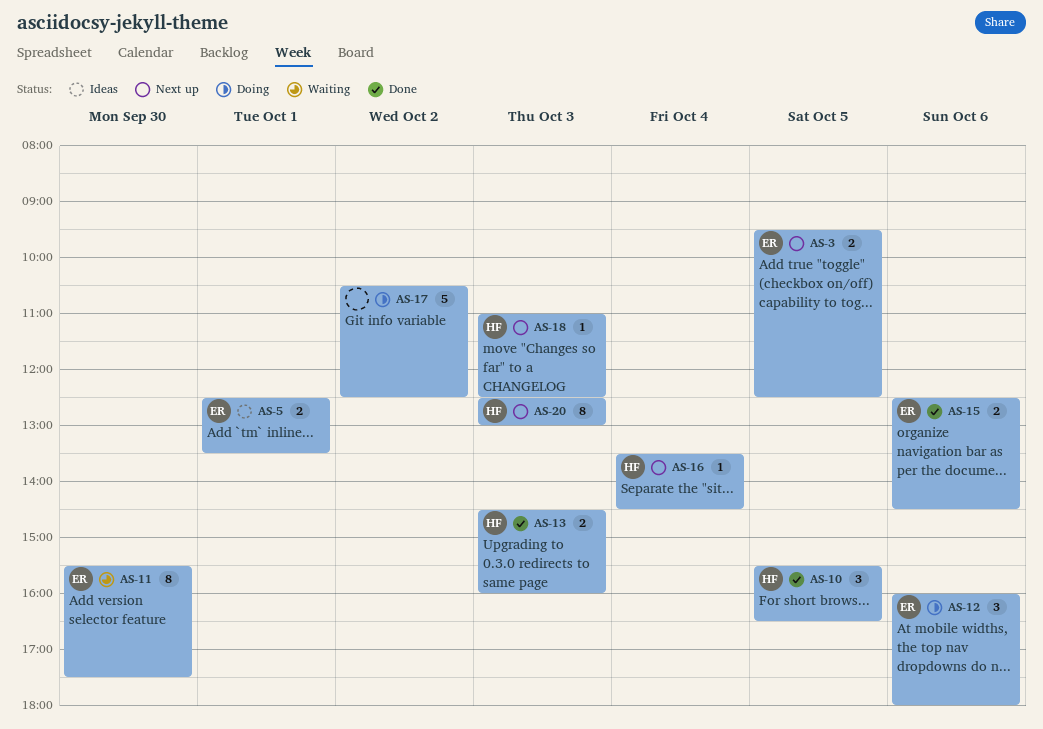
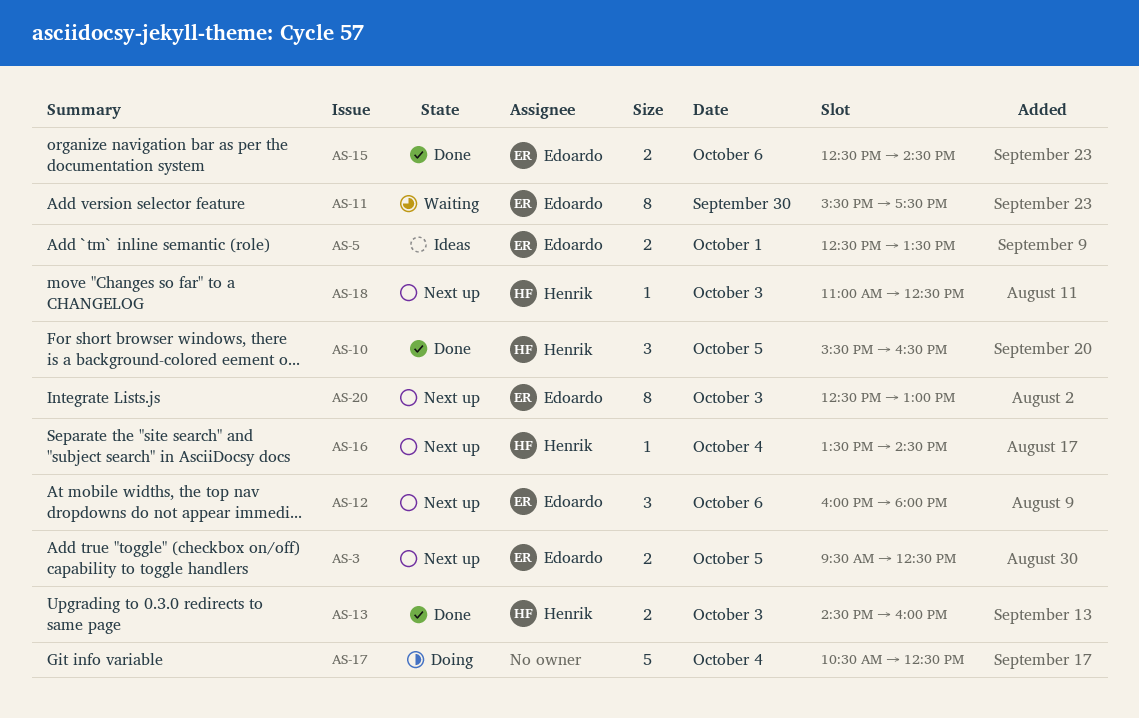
AS-12, status: Doing -> Next up
AS-17, day: Oct 2 -> Oct 4
AS-20, owner: Henrik -> Edoardo

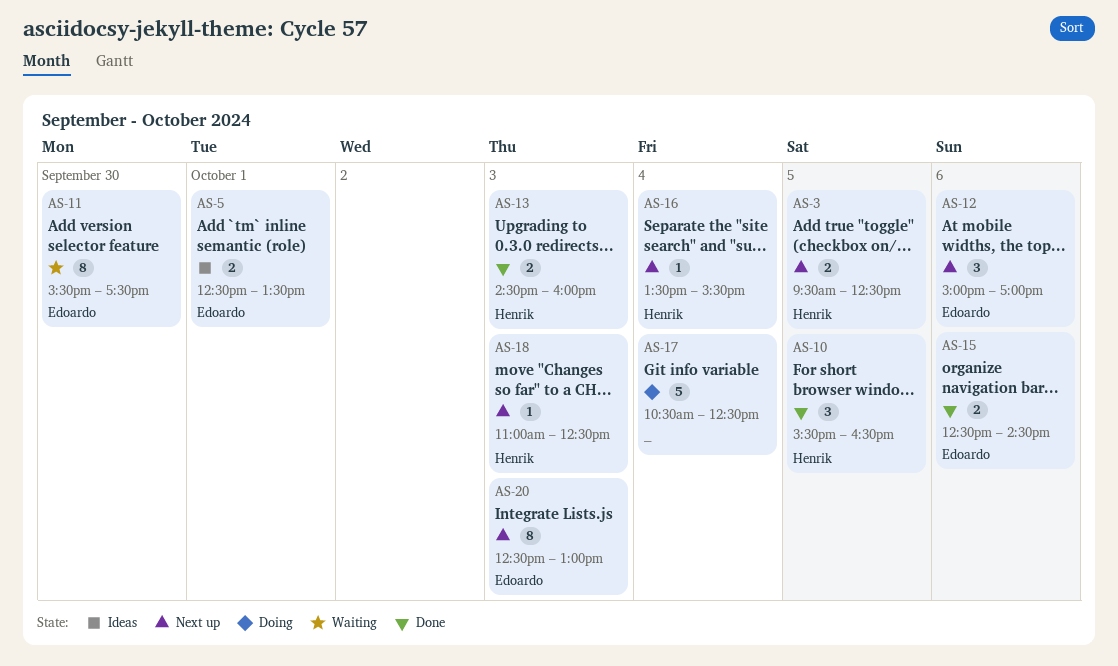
AS-3, owner: Edoardo -> Henrik
AS-12, begins: 16:00 -> 15:00
AS-12, ends: 18:00 -> 17:00
AS-16, ends: 14:30 -> 15:30

